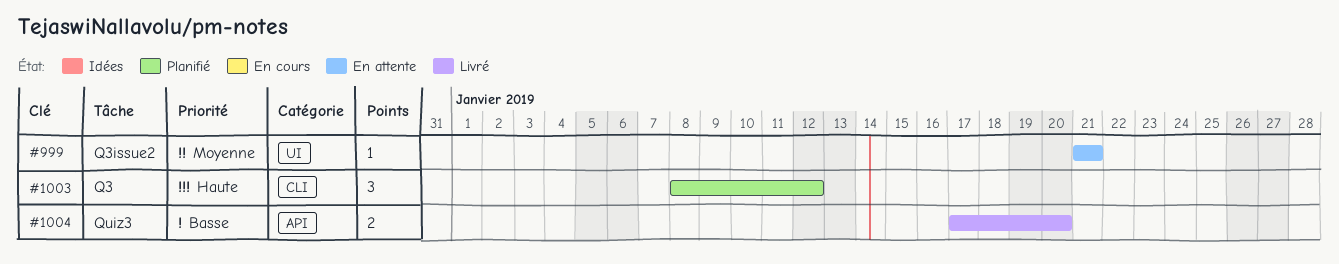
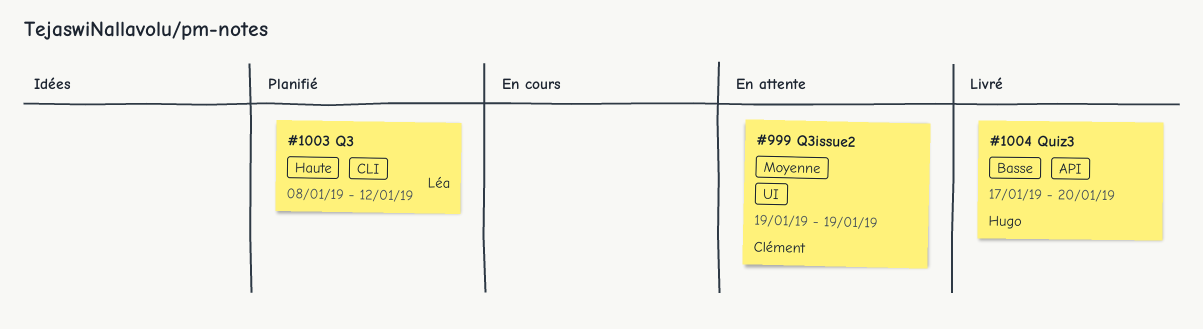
#999, start: Jan 21 -> Jan 19
#999, due: Jan 21 -> Jan 19

